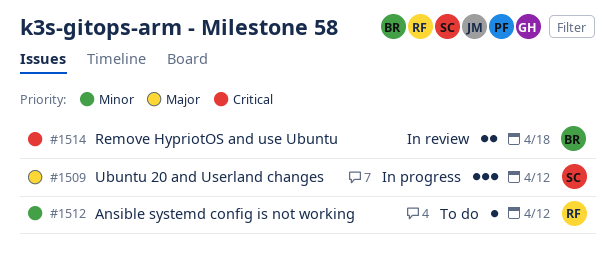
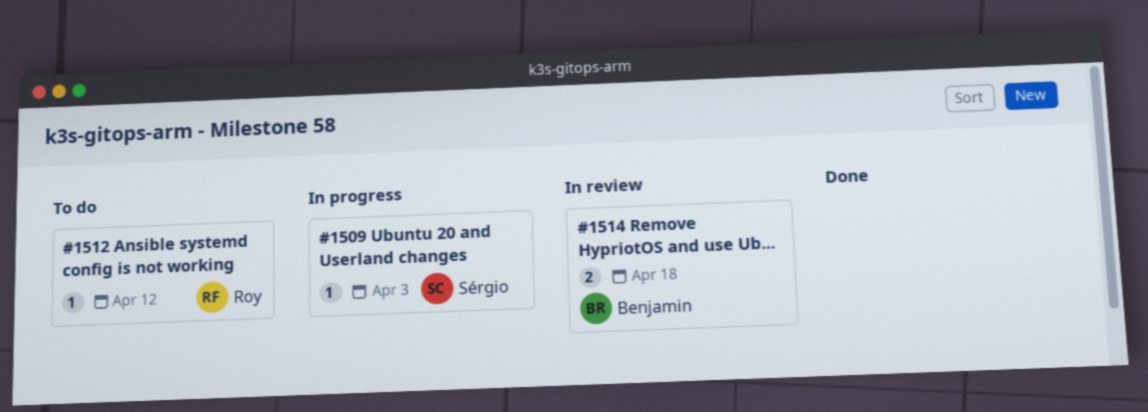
#1509, estimate: 3 -> 1
#1509, due: Apr 12 -> Apr 3

